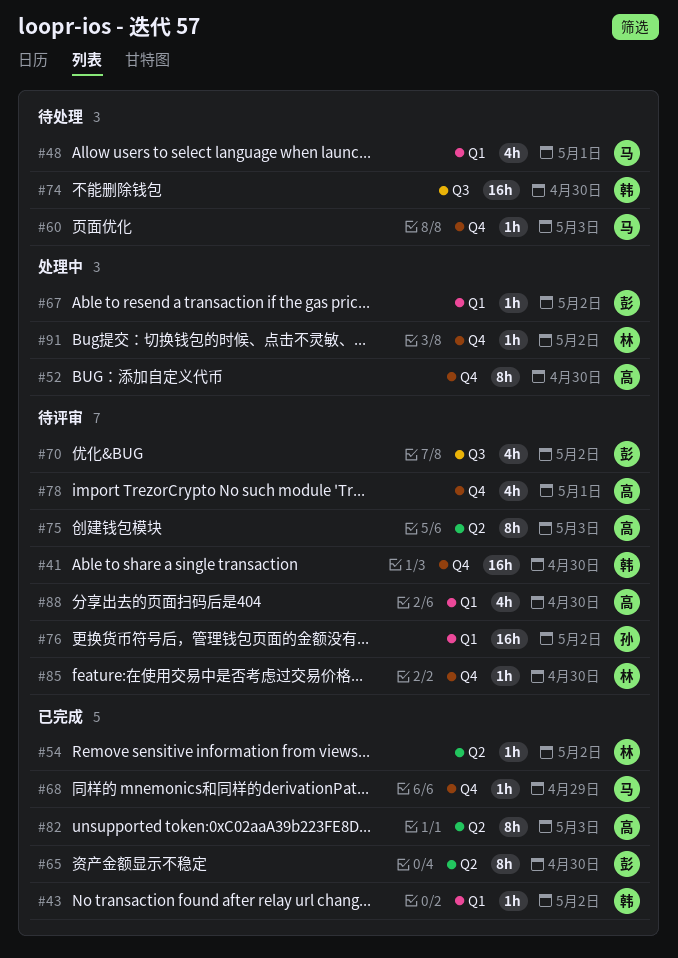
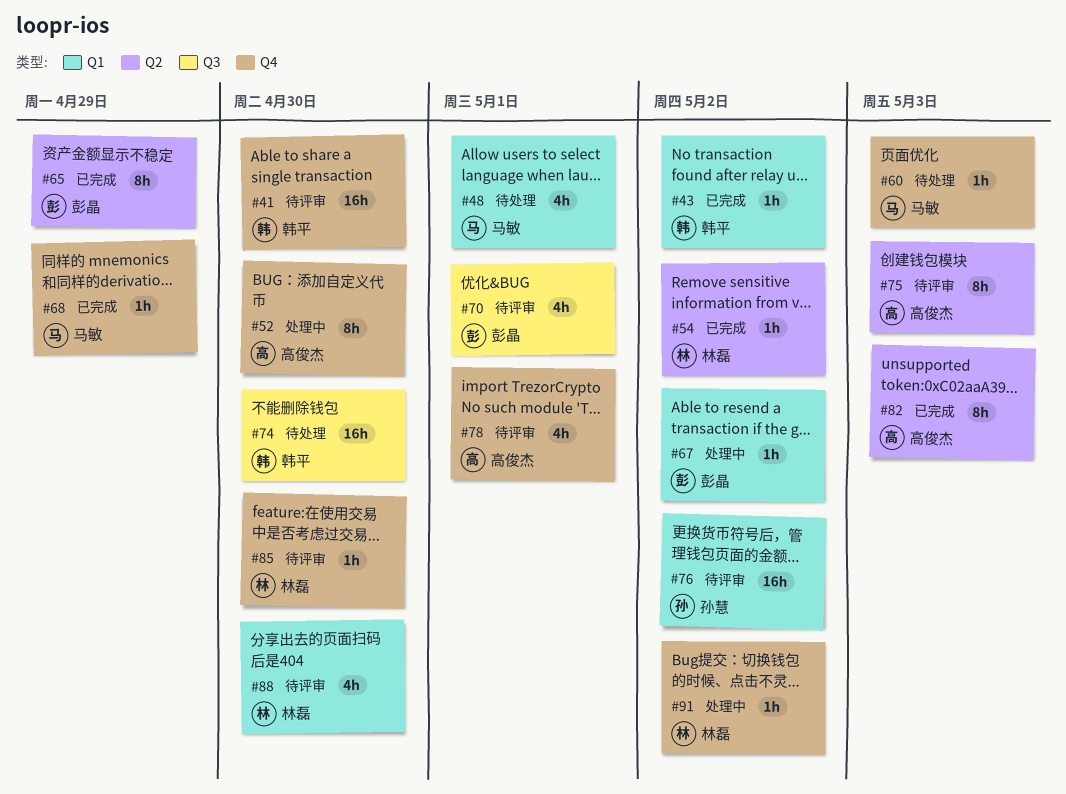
#65, due: Apr 30 -> Apr 29
#70, due: May 2 -> May 1
#88, owner: 高俊杰 -> 林磊

